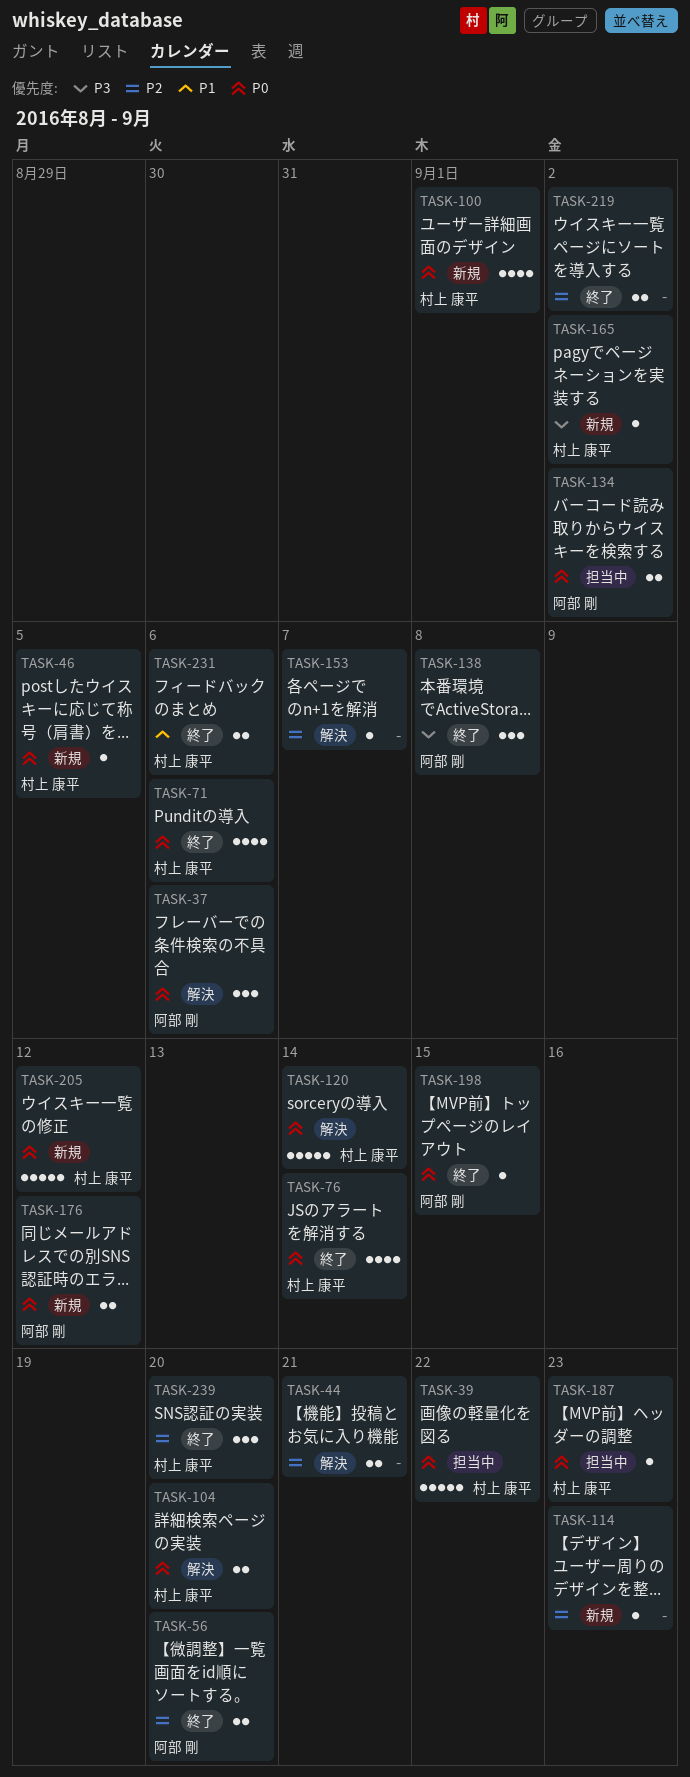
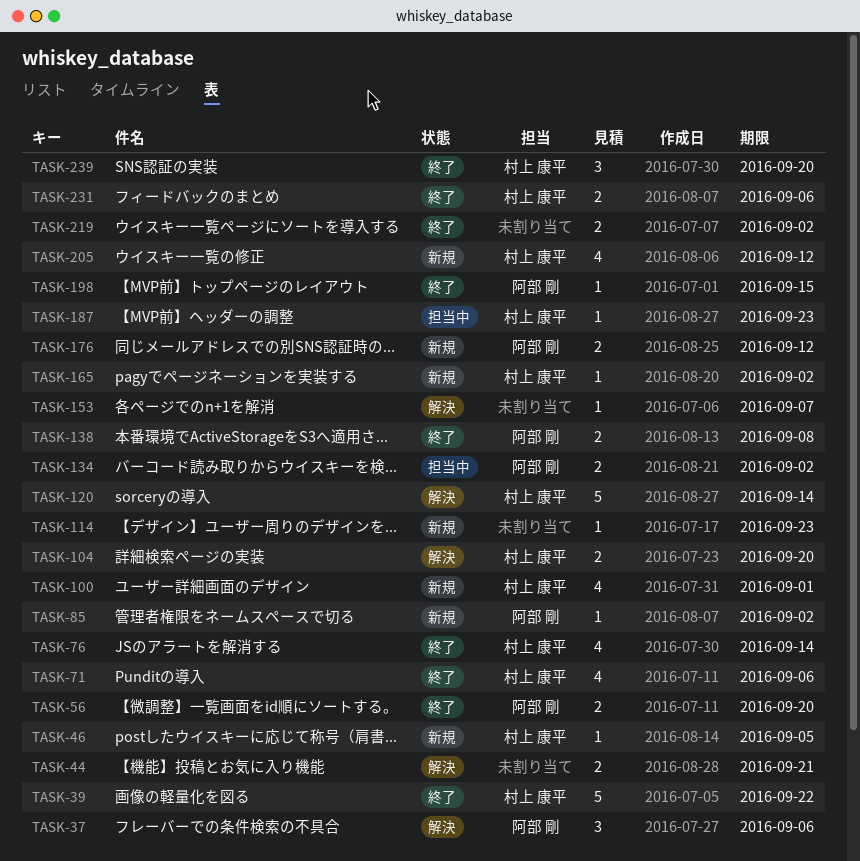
TASK-39, status: 担当中 -> 終了
TASK-85: none -> present
TASK-138, estimate: 3 -> 2
TASK-205, estimate: 5 -> 4

